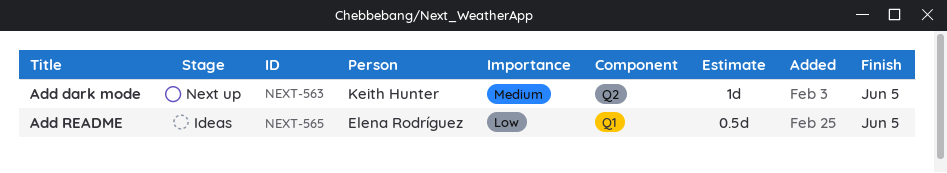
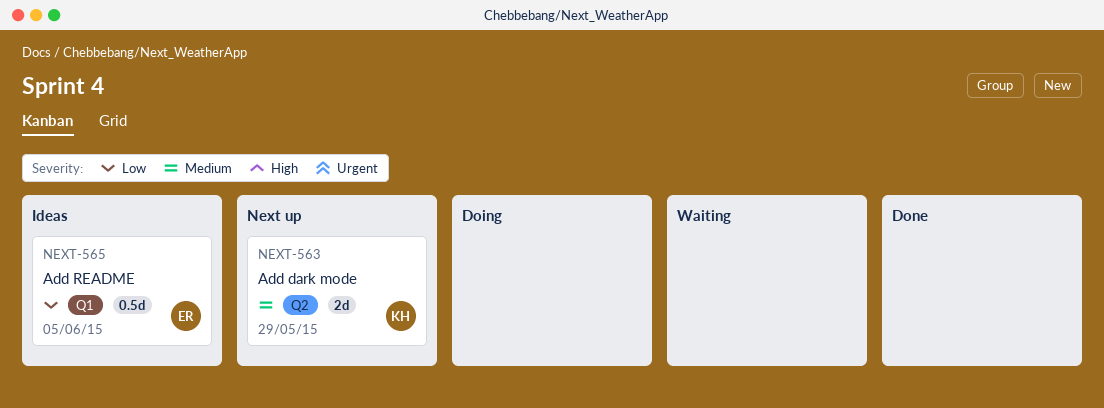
NEXT-563, estimate: 1d -> 2d
NEXT-563, due: Jun 5 -> May 29

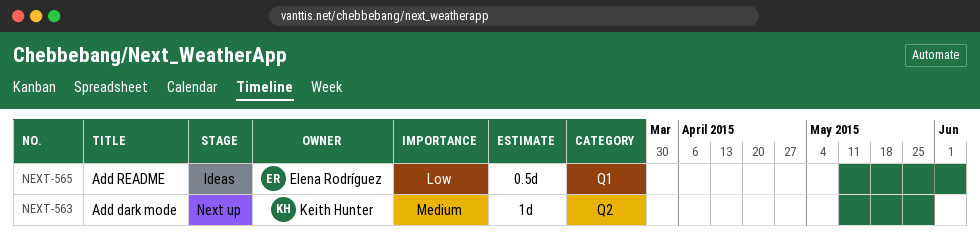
NEXT-563, estimate: 2d -> 1d

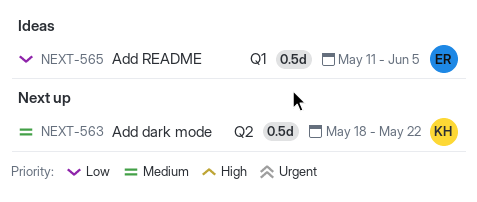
NEXT-563, estimate: 1d -> 0.5d
NEXT-563, start: May 11 -> May 18
NEXT-563, due: May 29 -> May 22

